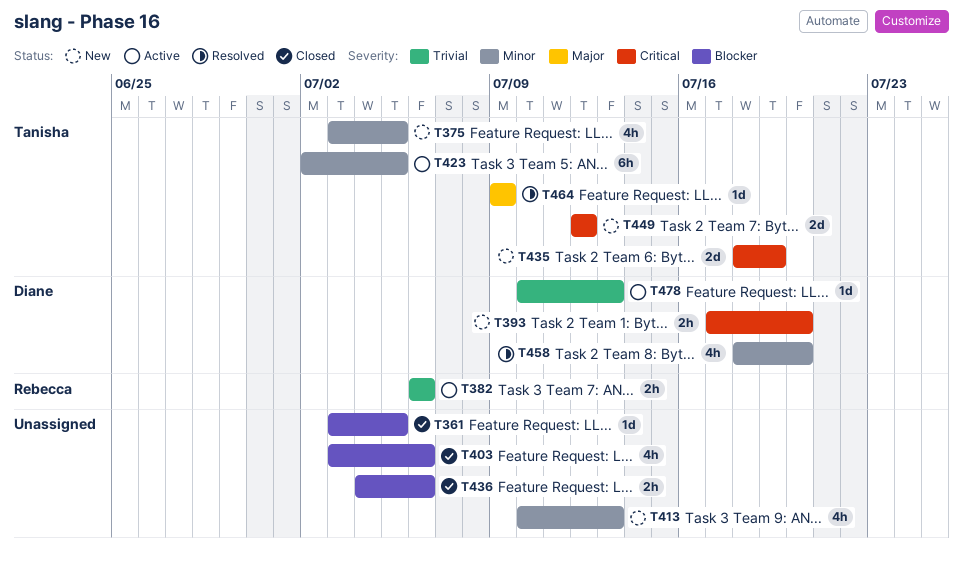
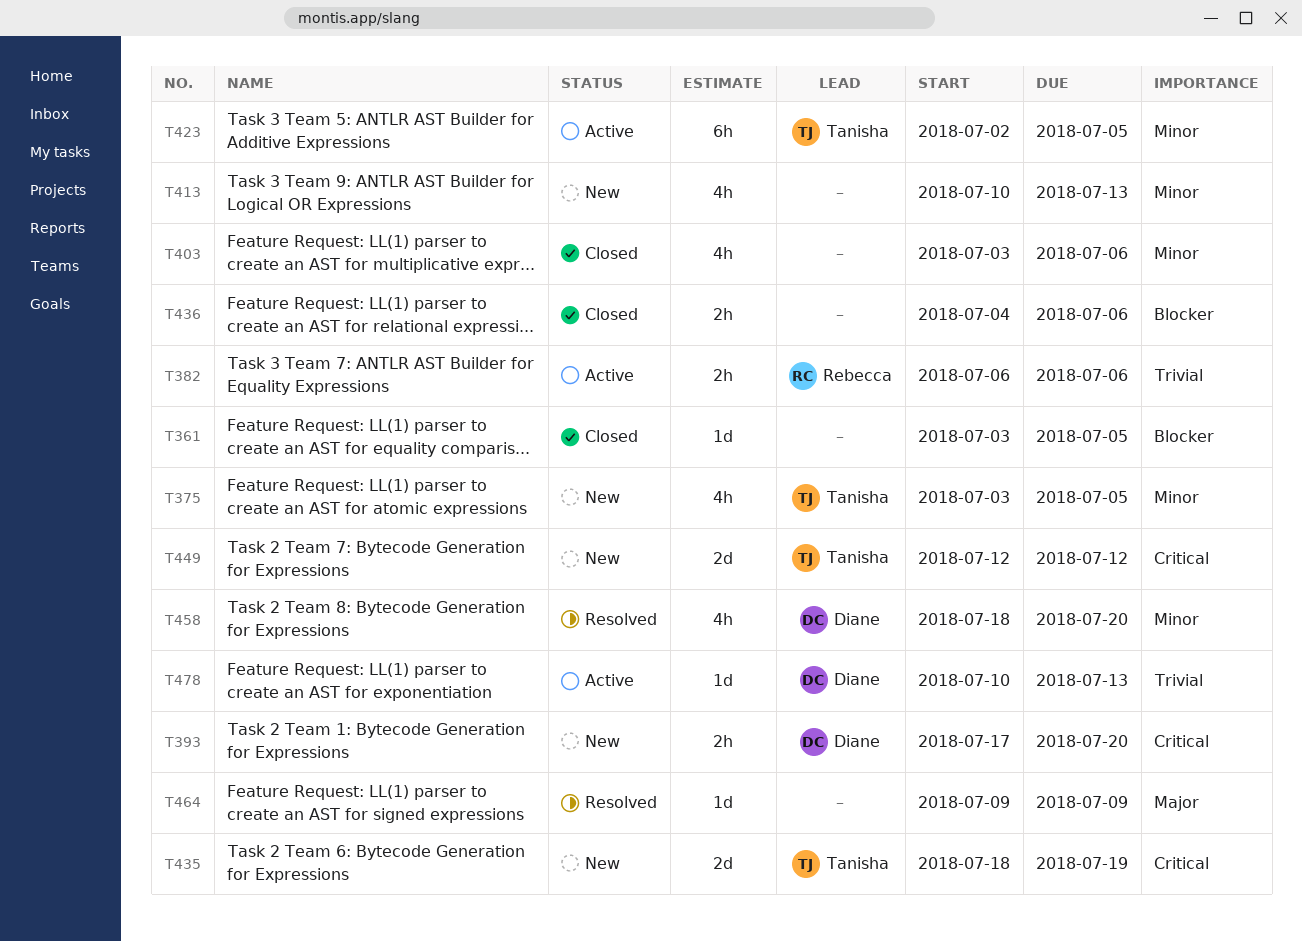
T403, priority: Blocker -> Minor
T464, owner: Tanisha -> none

